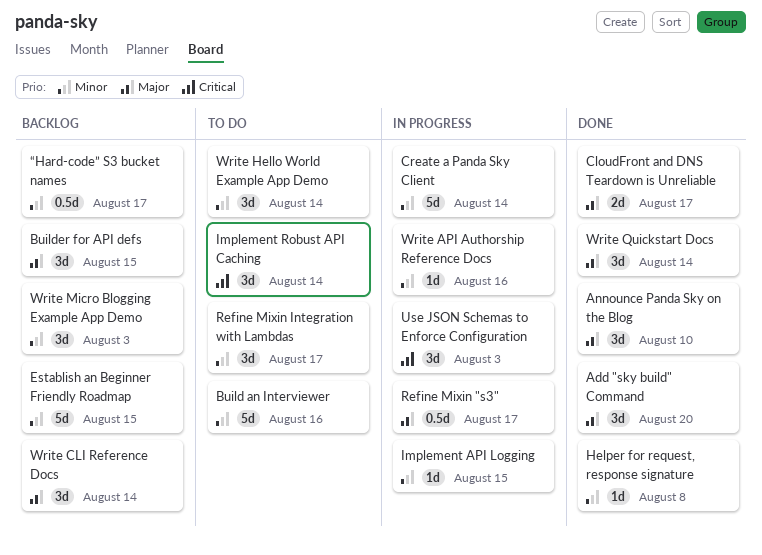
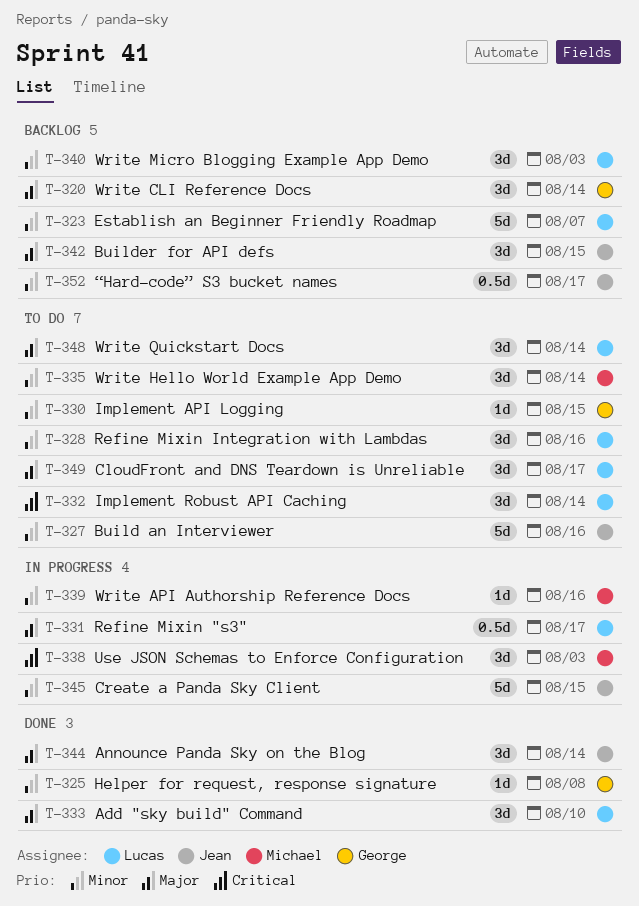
Add "sky build" Command, due: Aug 20 -> Aug 10
Announce Panda Sky on the Blog, due: Aug 10 -> Aug 14
CloudFront and DNS Teardown is Unreliable, status: Done -> To do
CloudFront and DNS Teardown is Unreliable, estimate: 2d -> 3d
Create a Panda Sky Client, due: Aug 14 -> Aug 15
Establish an Beginner Friendly Roadmap, due: Aug 15 -> Aug 7
Implement API Logging, status: In progress -> To do
Refine Mixin Integration with Lambdas, due: Aug 17 -> Aug 16
Write Quickstart Docs, status: Done -> To do

